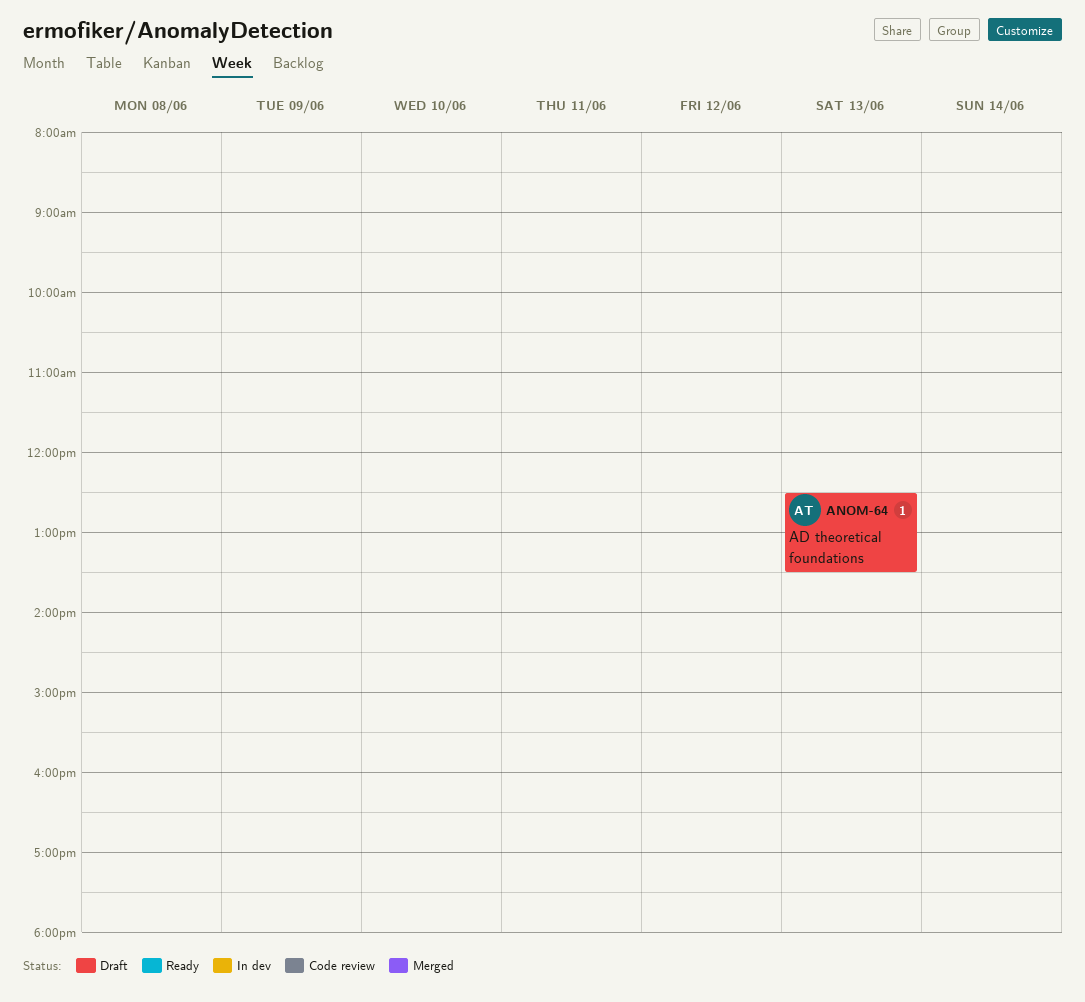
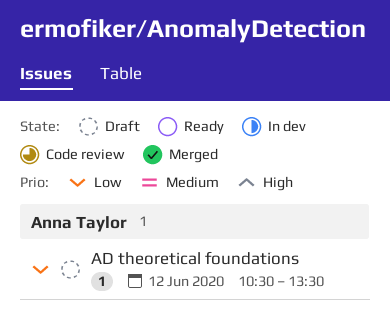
AD theoretical foundations, day: Jun 13 -> Jun 12
AD theoretical foundations, begins: 12:30 -> 10:30

